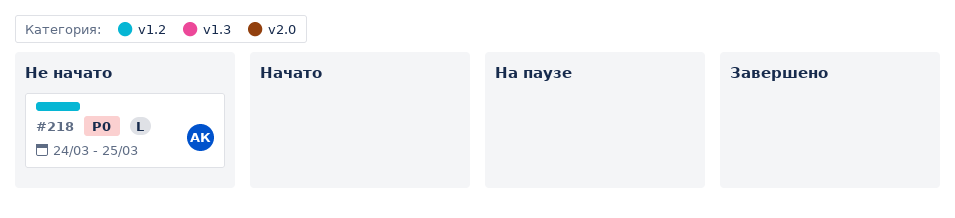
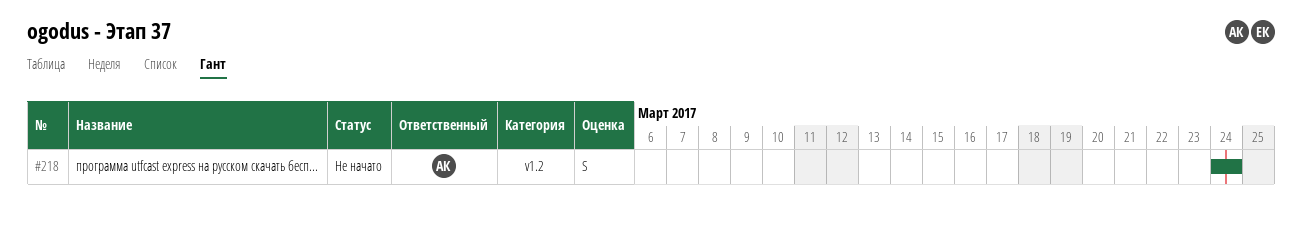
#218, estimate: L -> S
#218, due: Mar 25 -> Mar 24

